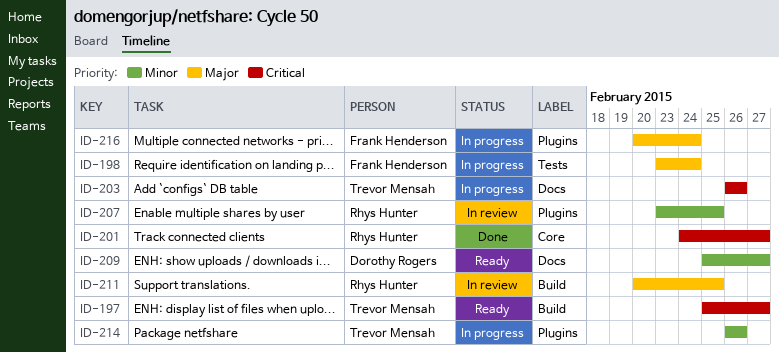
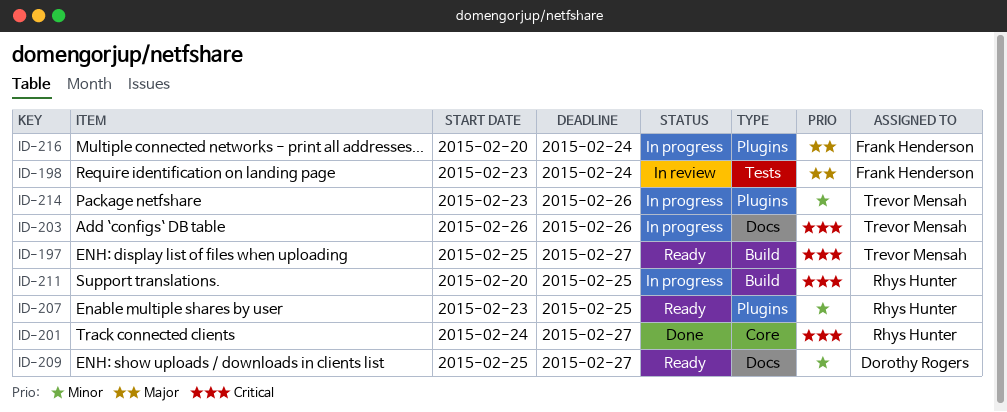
ID-198, status: In progress -> In review
ID-207, status: In review -> Ready
ID-211, status: In review -> In progress
ID-211, priority: Major -> Critical
ID-214, start: Feb 26 -> Feb 23

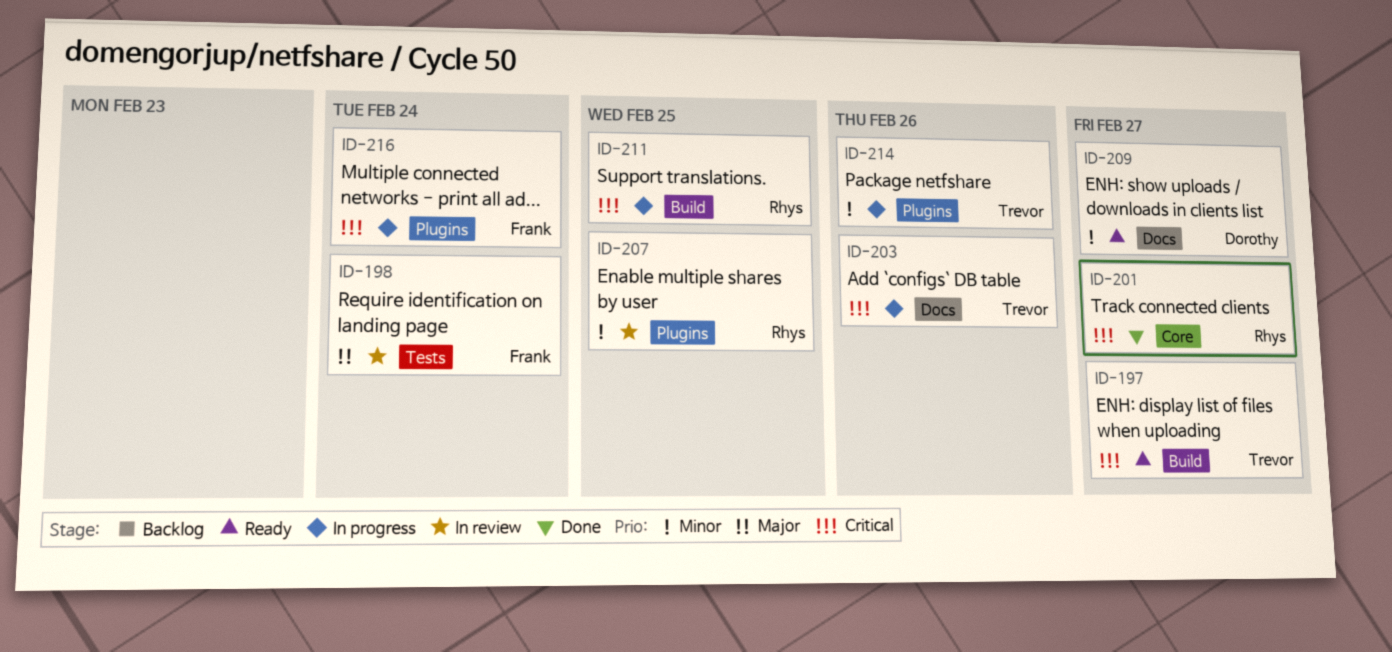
ID-207, status: Ready -> In review
ID-216, priority: Major -> Critical

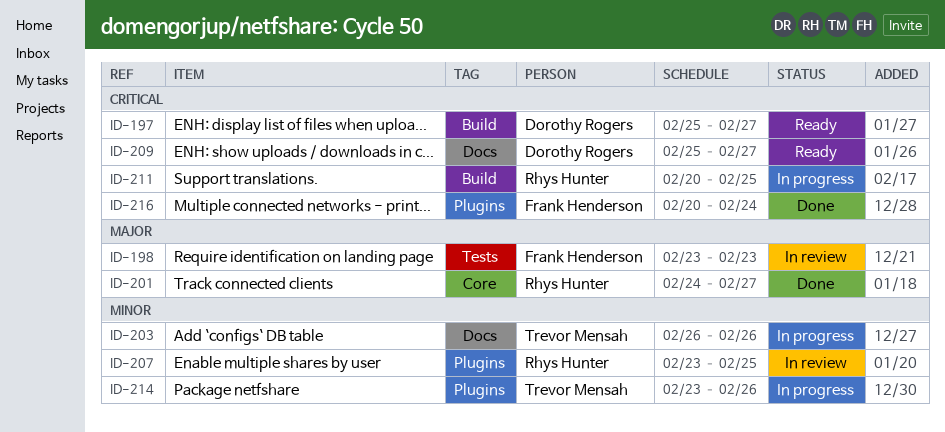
ID-197, owner: Trevor Mensah -> Dorothy Rogers
ID-198, due: Feb 24 -> Feb 23
ID-201, priority: Critical -> Major
ID-203, priority: Critical -> Minor
ID-209, priority: Minor -> Critical
ID-216, status: In progress -> Done

